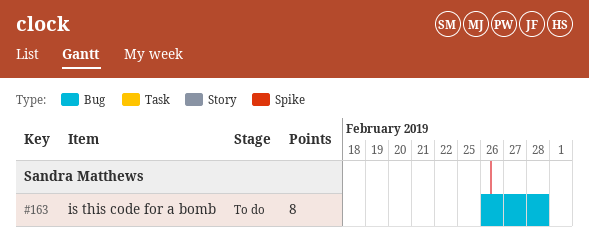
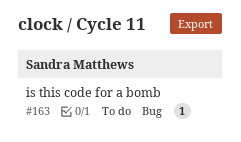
#163, estimate: 8 -> 1

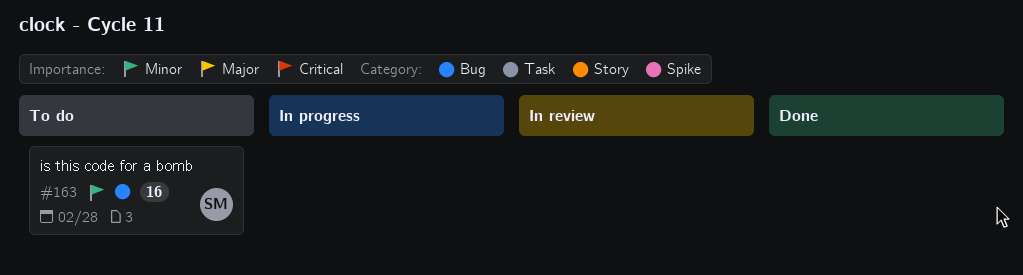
#163, estimate: 1 -> 16

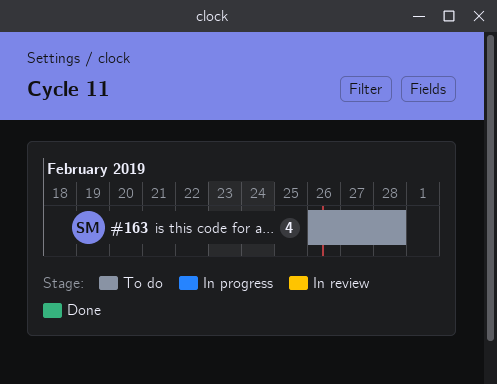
#163, estimate: 16 -> 4

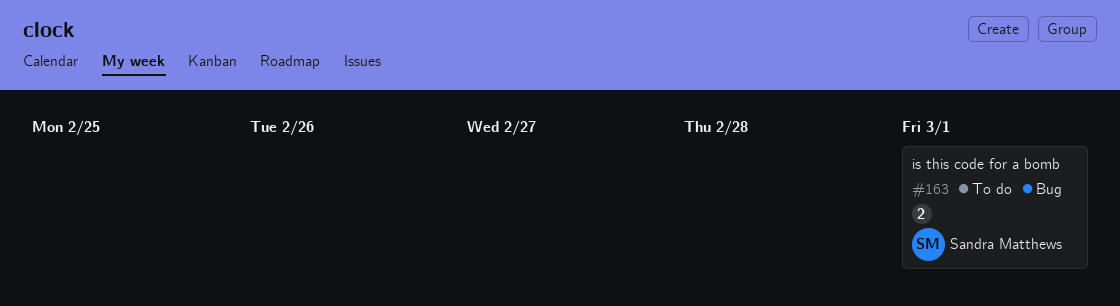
#163, estimate: 4 -> 2
#163, due: Feb 28 -> Mar 1

